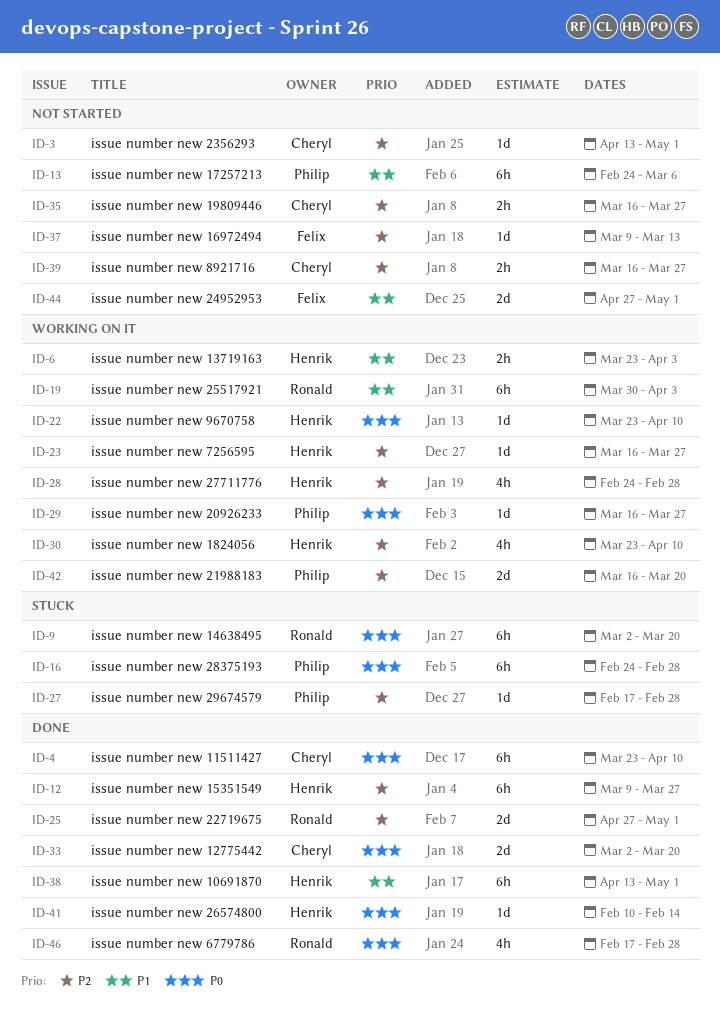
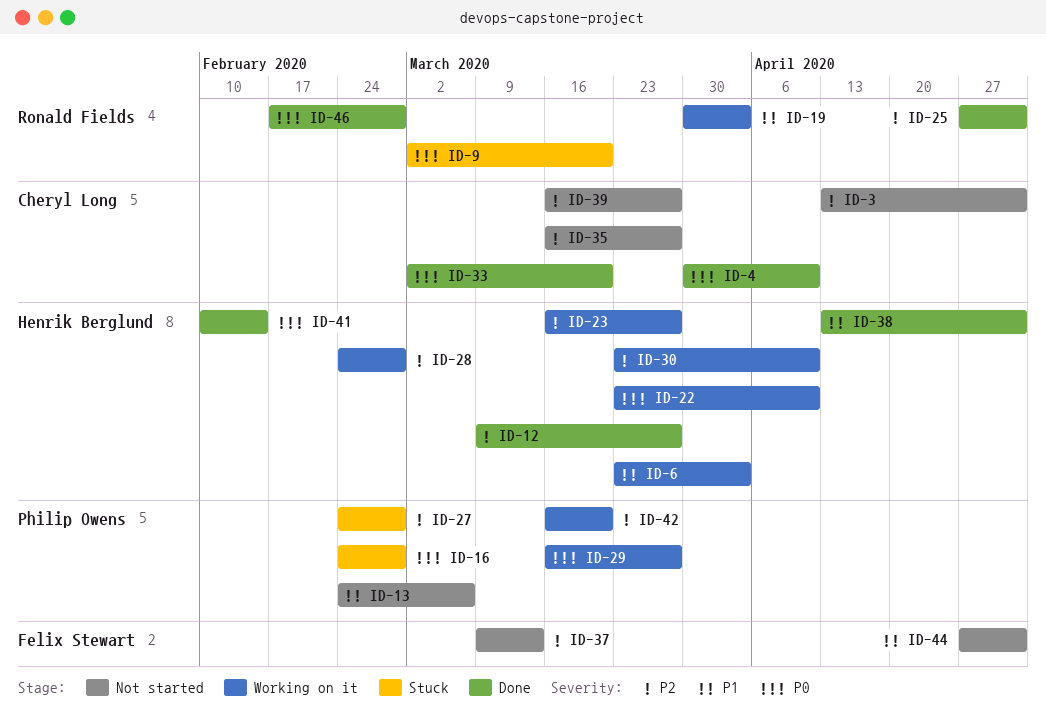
ID-4, start: Mar 23 -> Mar 30
ID-27, start: Feb 17 -> Feb 24

